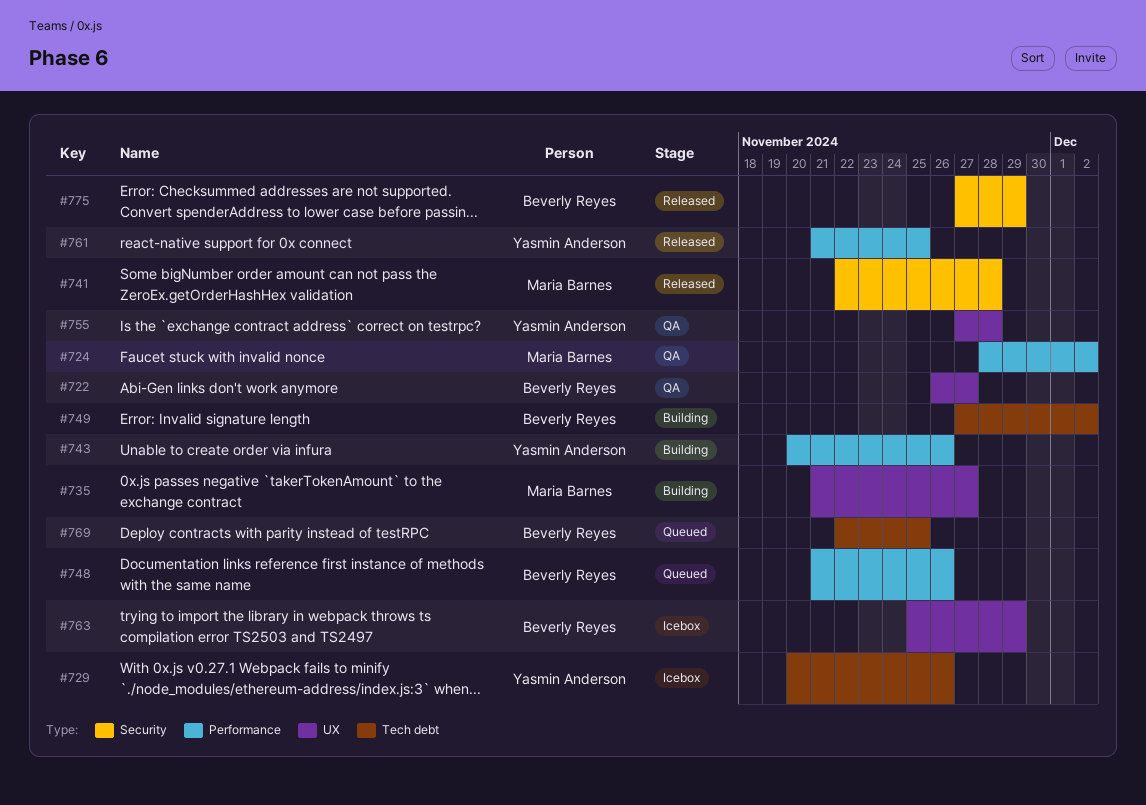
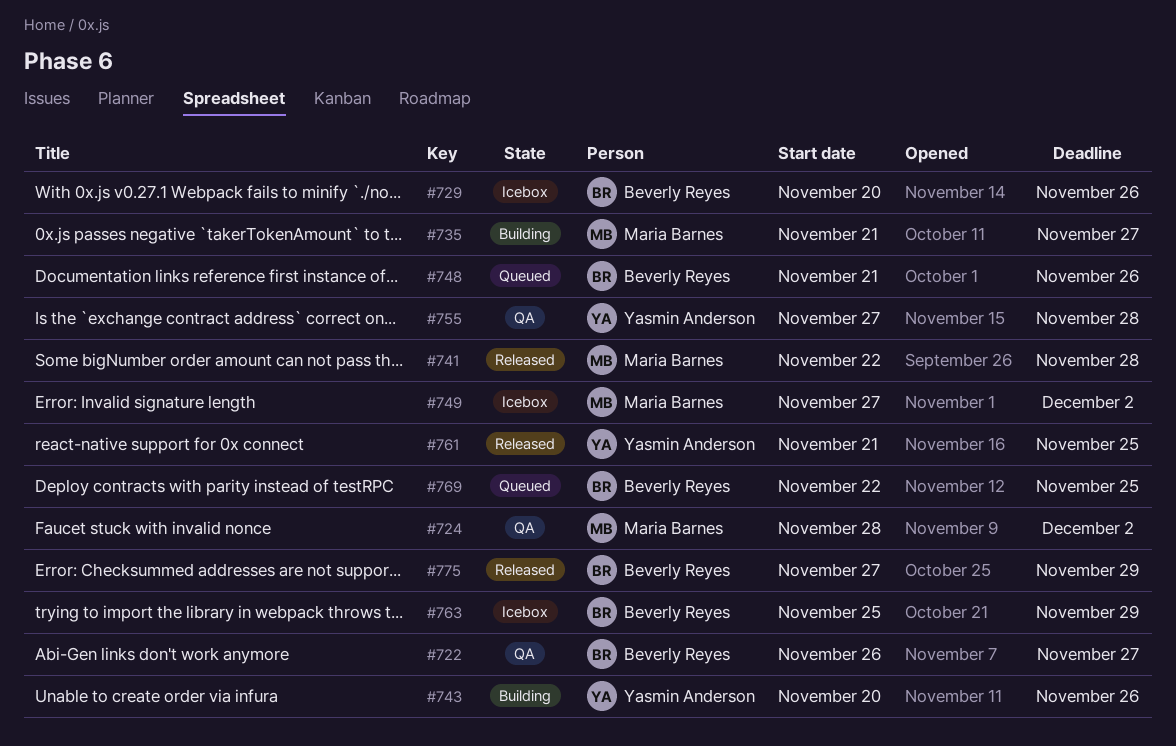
#729, owner: Yasmin Anderson -> Beverly Reyes
#749, status: Building -> Icebox
#749, owner: Beverly Reyes -> Maria Barnes

